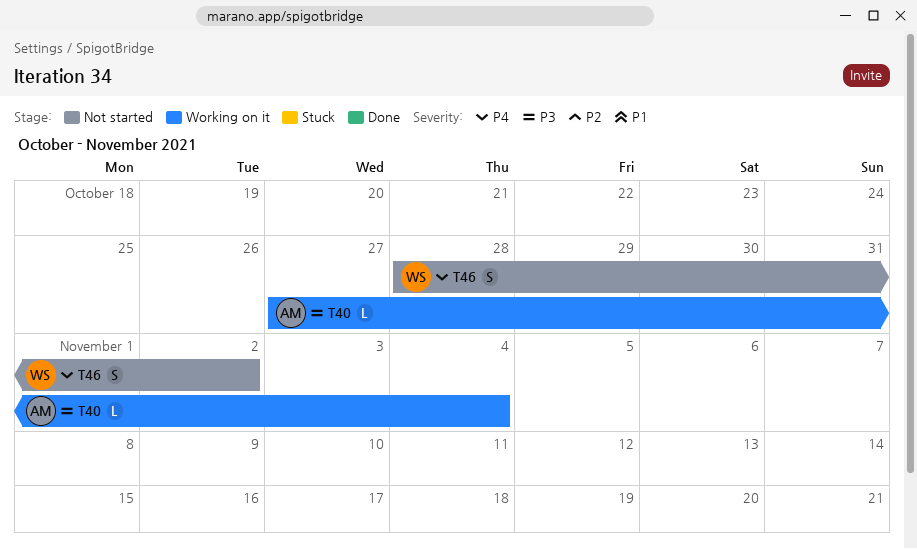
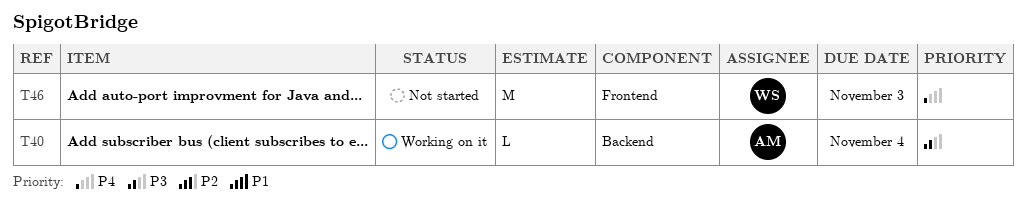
T46, estimate: S -> M
T46, due: Nov 2 -> Nov 3

